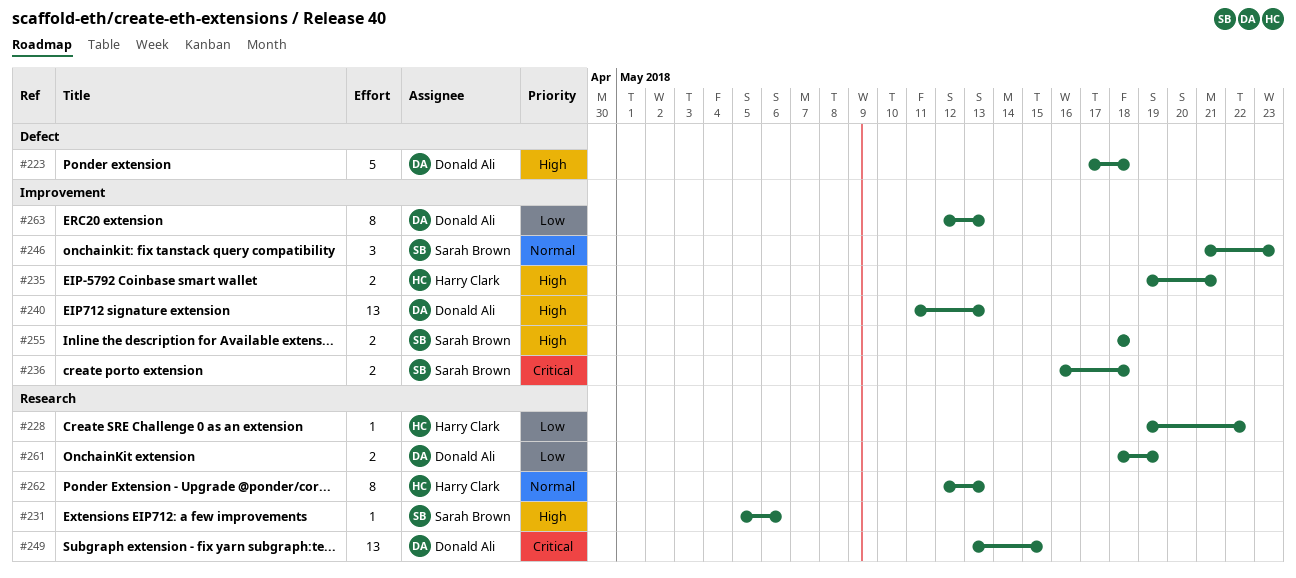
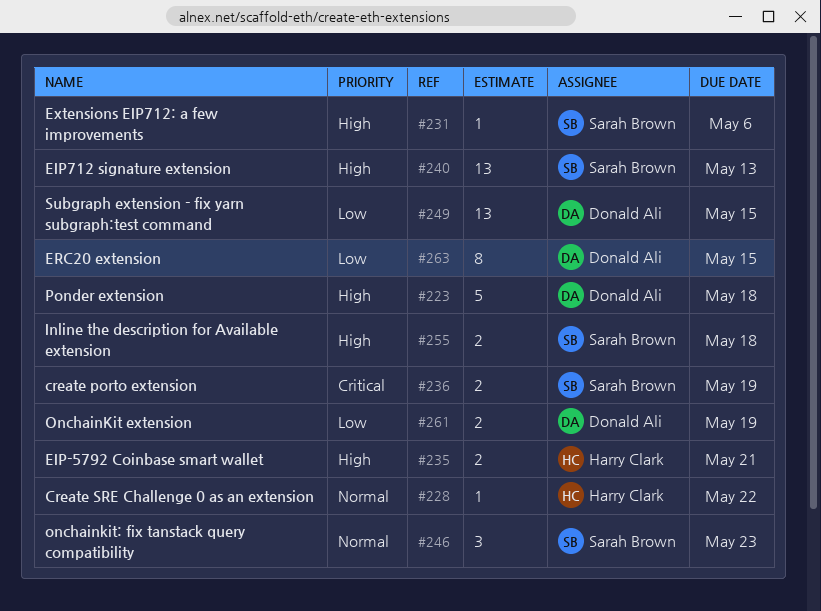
#228, priority: Low -> Normal
#236, due: May 18 -> May 19
#240, owner: Donald Ali -> Sarah Brown
#249, priority: Critical -> Low
#262: present -> none
#263, due: May 13 -> May 15

